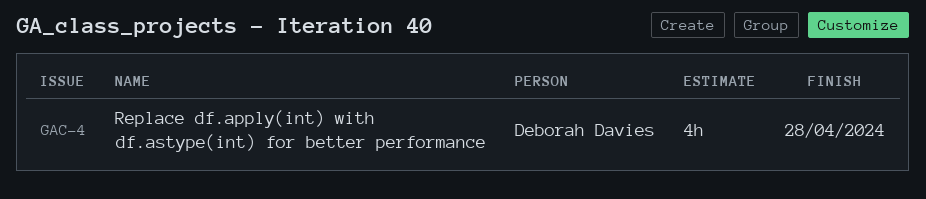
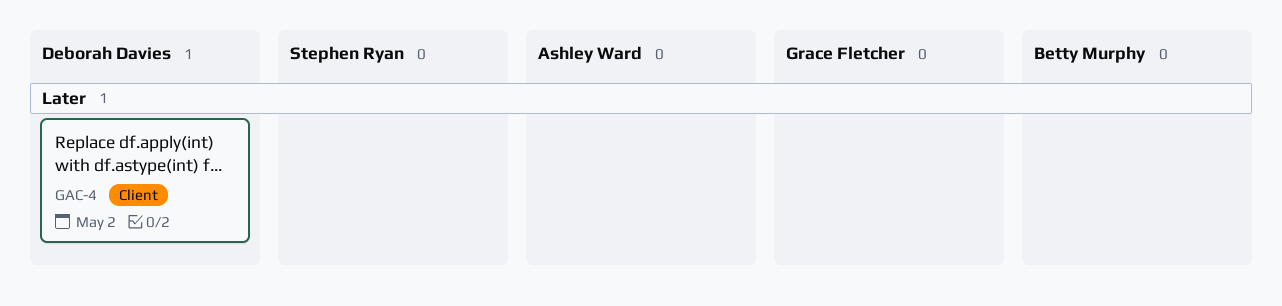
GAC-4, due: Apr 28 -> May 2

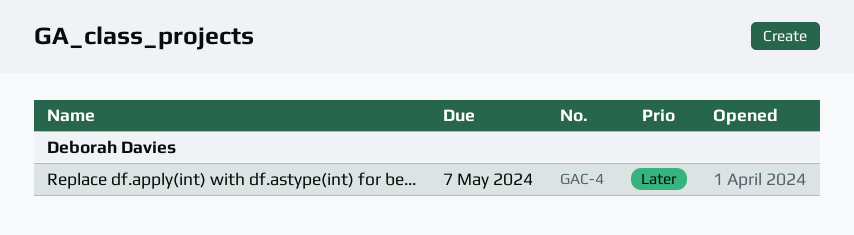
GAC-4, due: May 2 -> May 7

